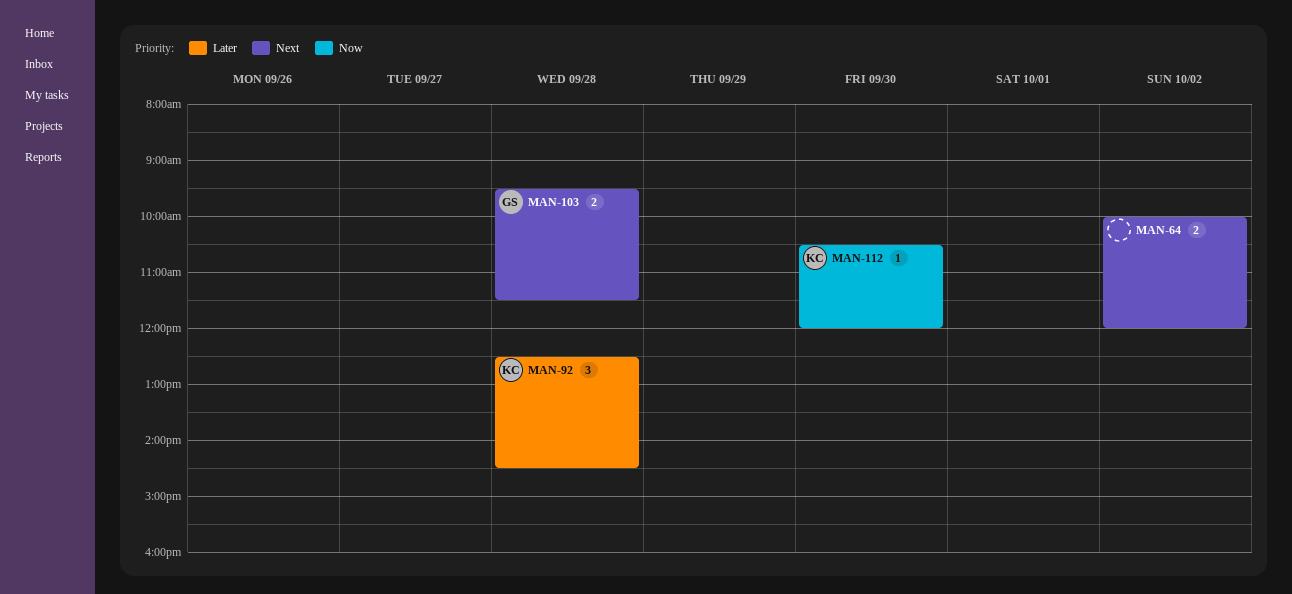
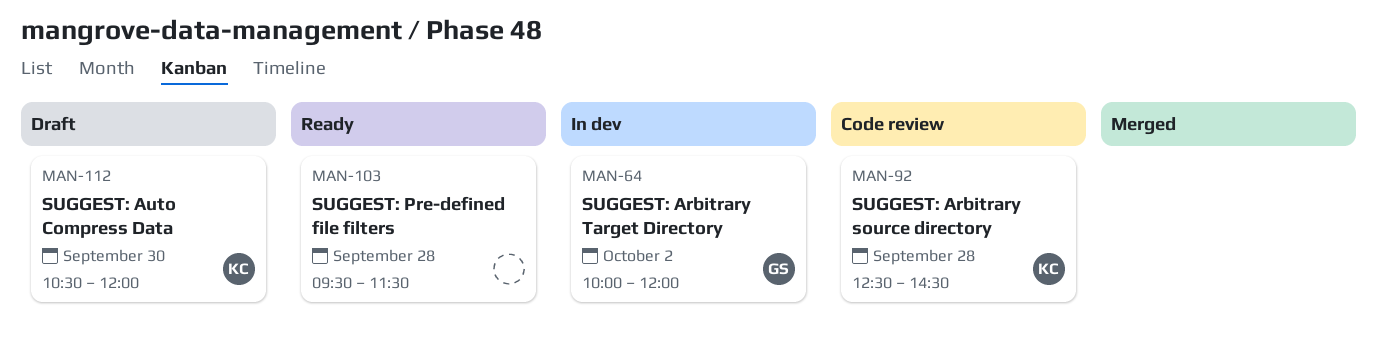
MAN-64, owner: none -> GS
MAN-103, owner: GS -> none

